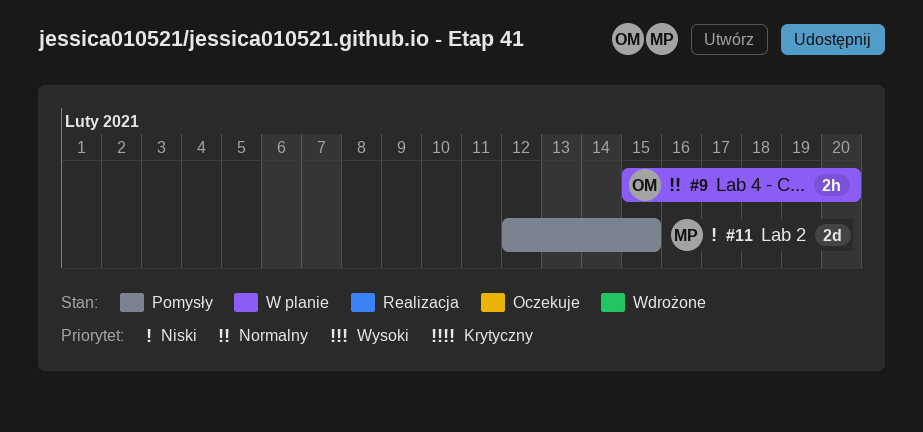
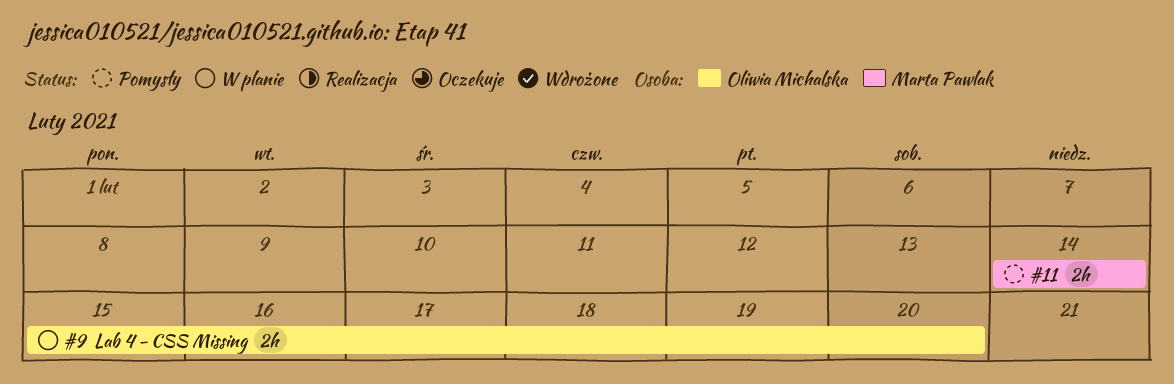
#11, estimate: 2d -> 2h
#11, start: Feb 12 -> Feb 14
#11, due: Feb 15 -> Feb 14

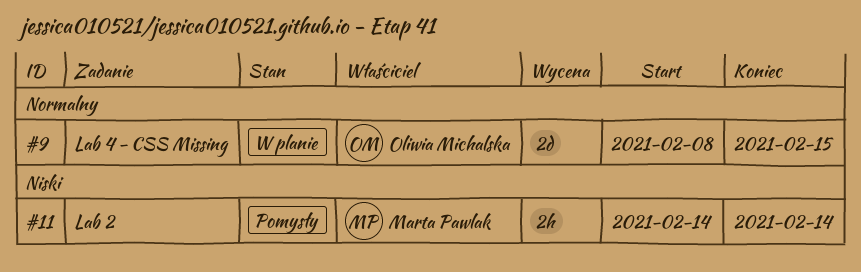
#9, estimate: 2h -> 2d
#9, start: Feb 15 -> Feb 8
#9, due: Feb 20 -> Feb 15

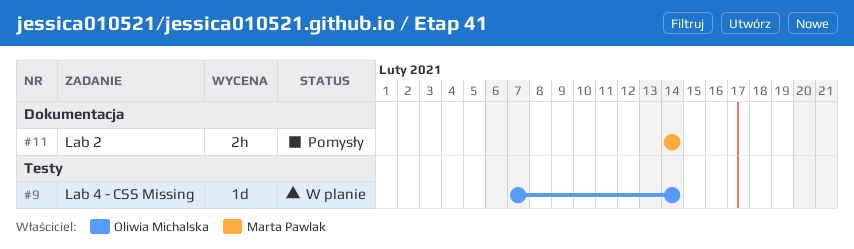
#9, estimate: 2d -> 1d
#9, start: Feb 8 -> Feb 7
#9, due: Feb 15 -> Feb 14

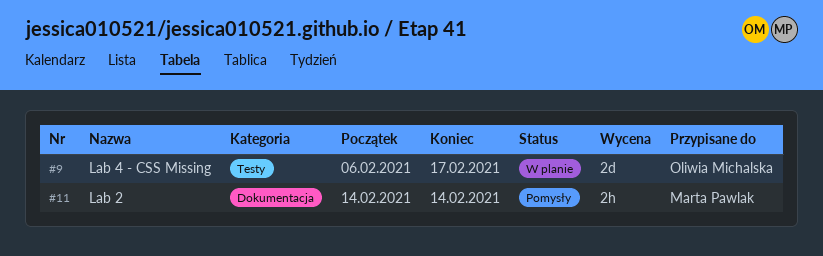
#9, estimate: 1d -> 2d
#9, start: Feb 7 -> Feb 6
#9, due: Feb 14 -> Feb 17

